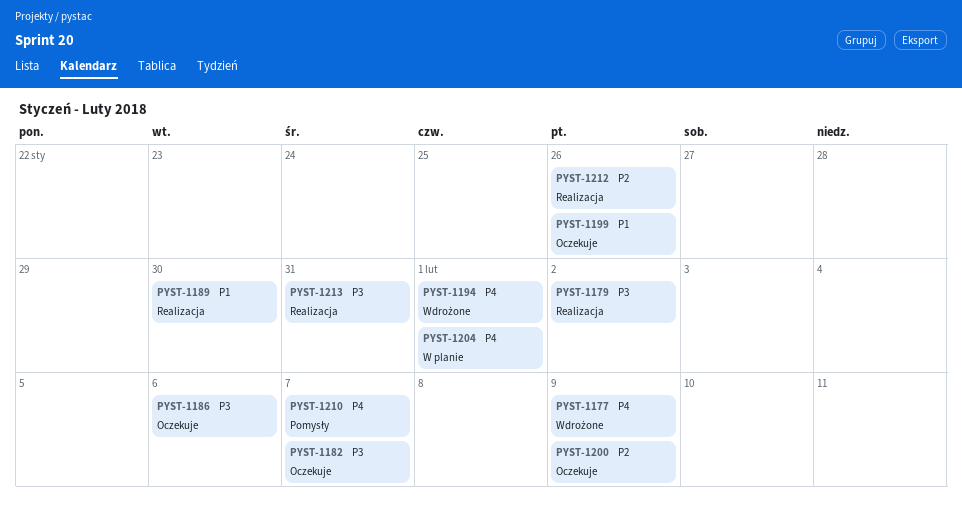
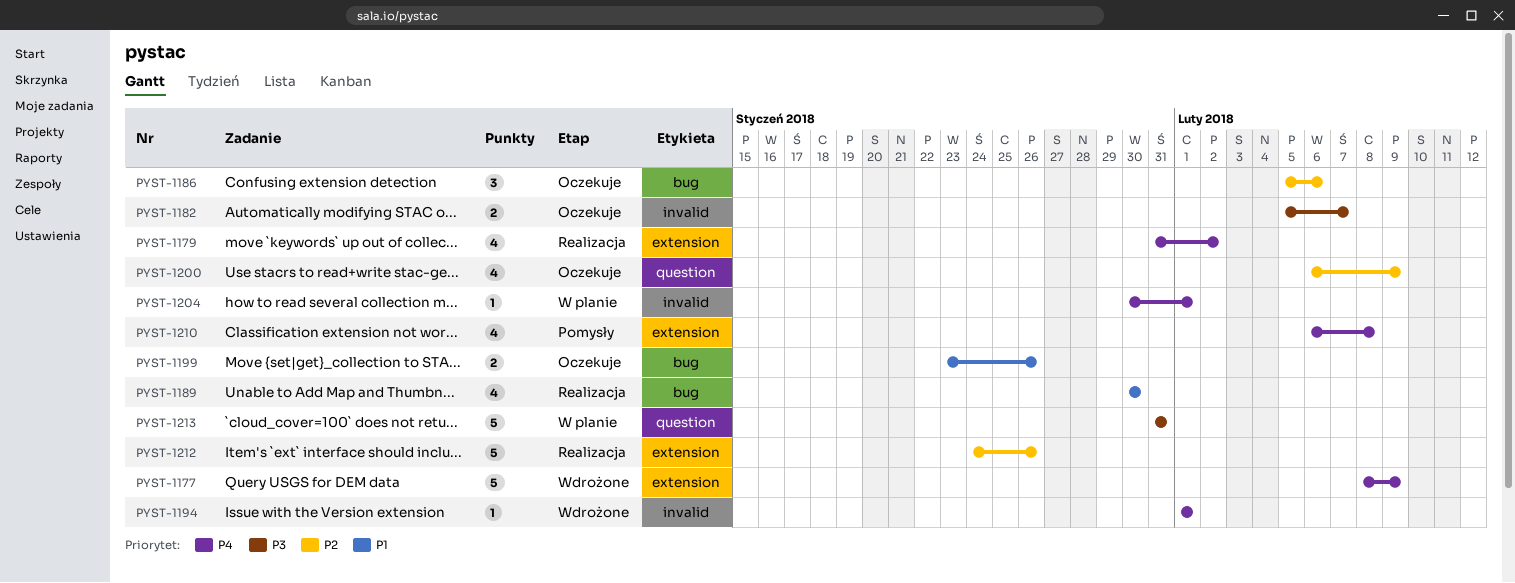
PYST-1179, priority: P3 -> P4
PYST-1186, priority: P3 -> P2
PYST-1210, due: Feb 7 -> Feb 8
PYST-1213, status: Realizacja -> W planie

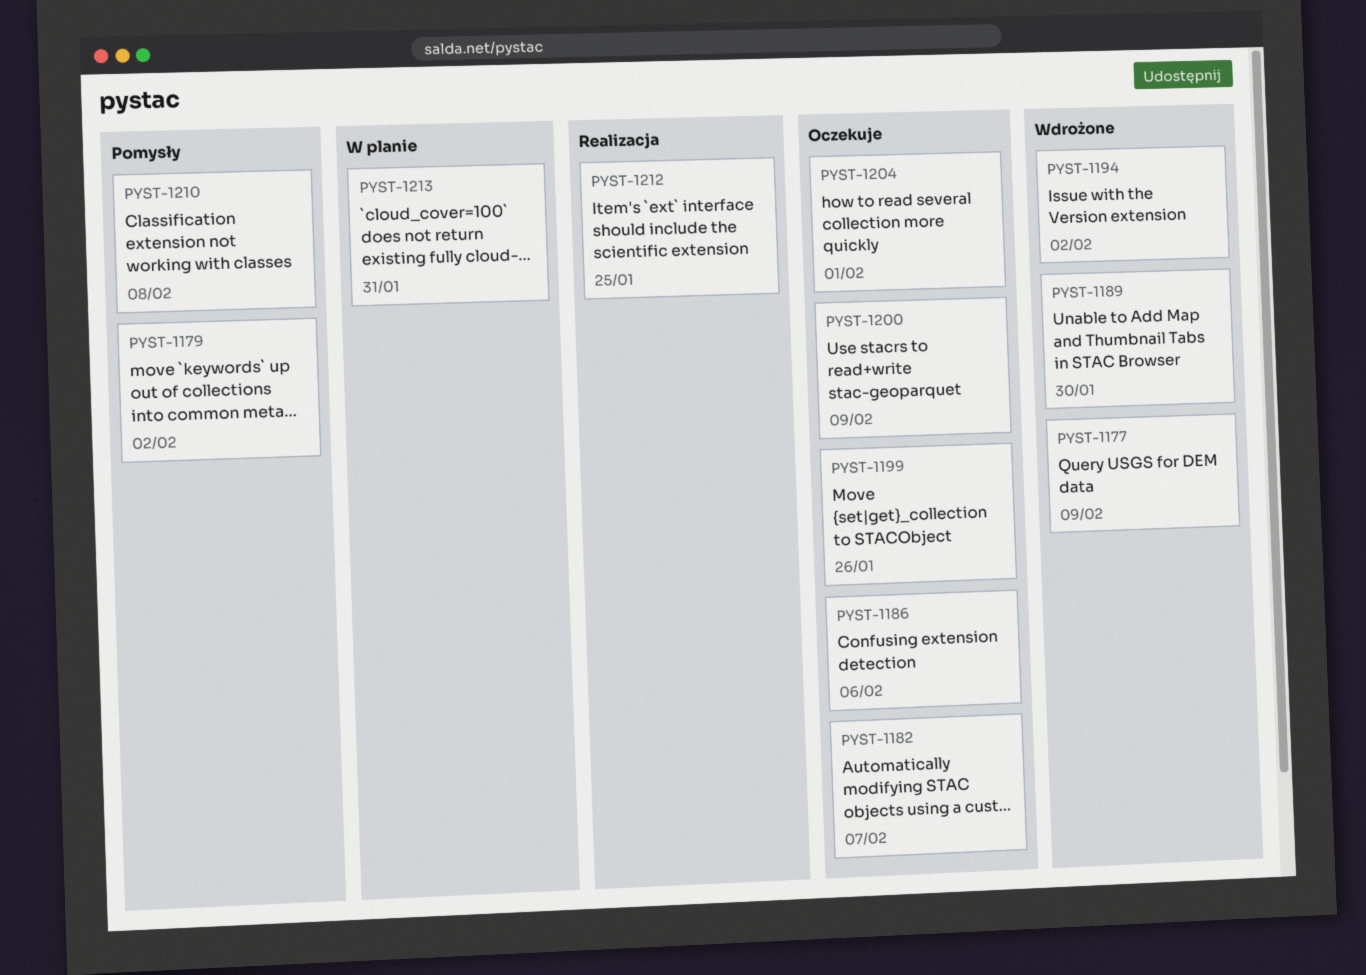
PYST-1179, status: Realizacja -> Pomysły
PYST-1189, status: Realizacja -> Wdrożone
PYST-1194, due: Feb 1 -> Feb 2
PYST-1204, status: W planie -> Oczekuje
PYST-1212, due: Jan 26 -> Jan 25

